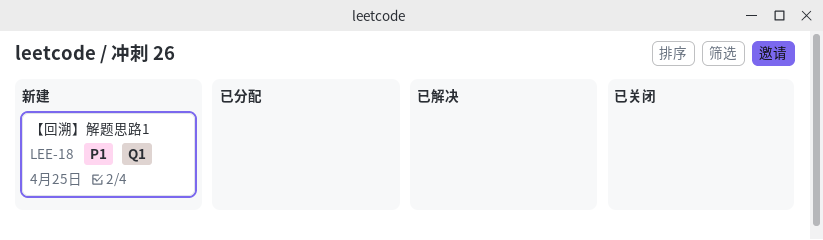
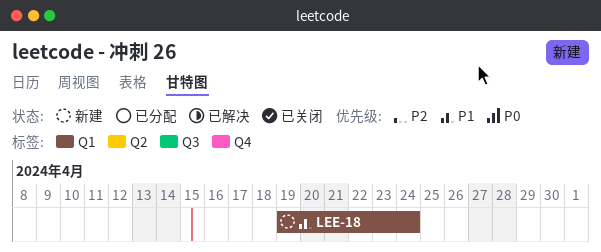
LEE-18, due: Apr 25 -> Apr 24

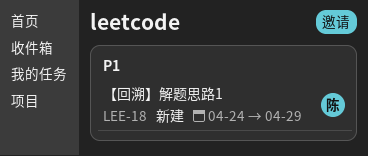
LEE-18, start: Apr 19 -> Apr 24
LEE-18, due: Apr 24 -> Apr 29

